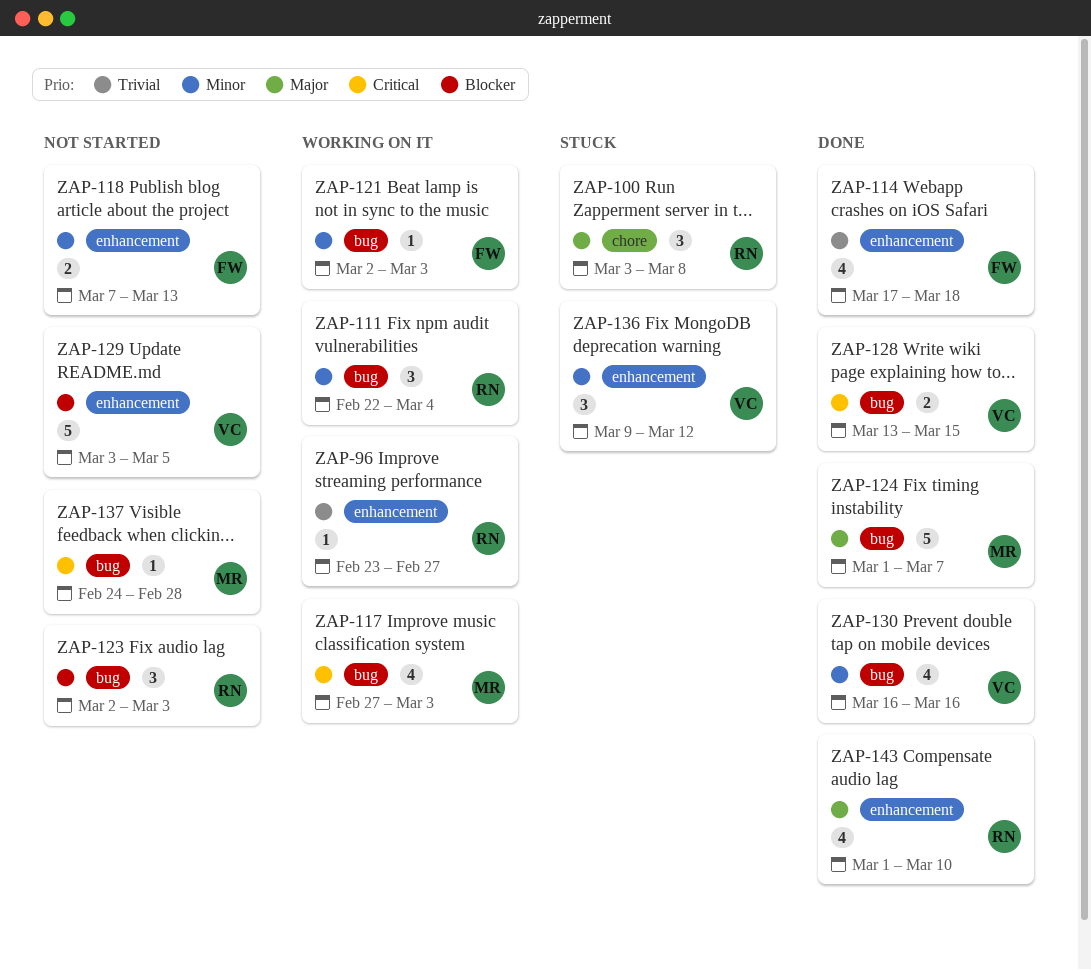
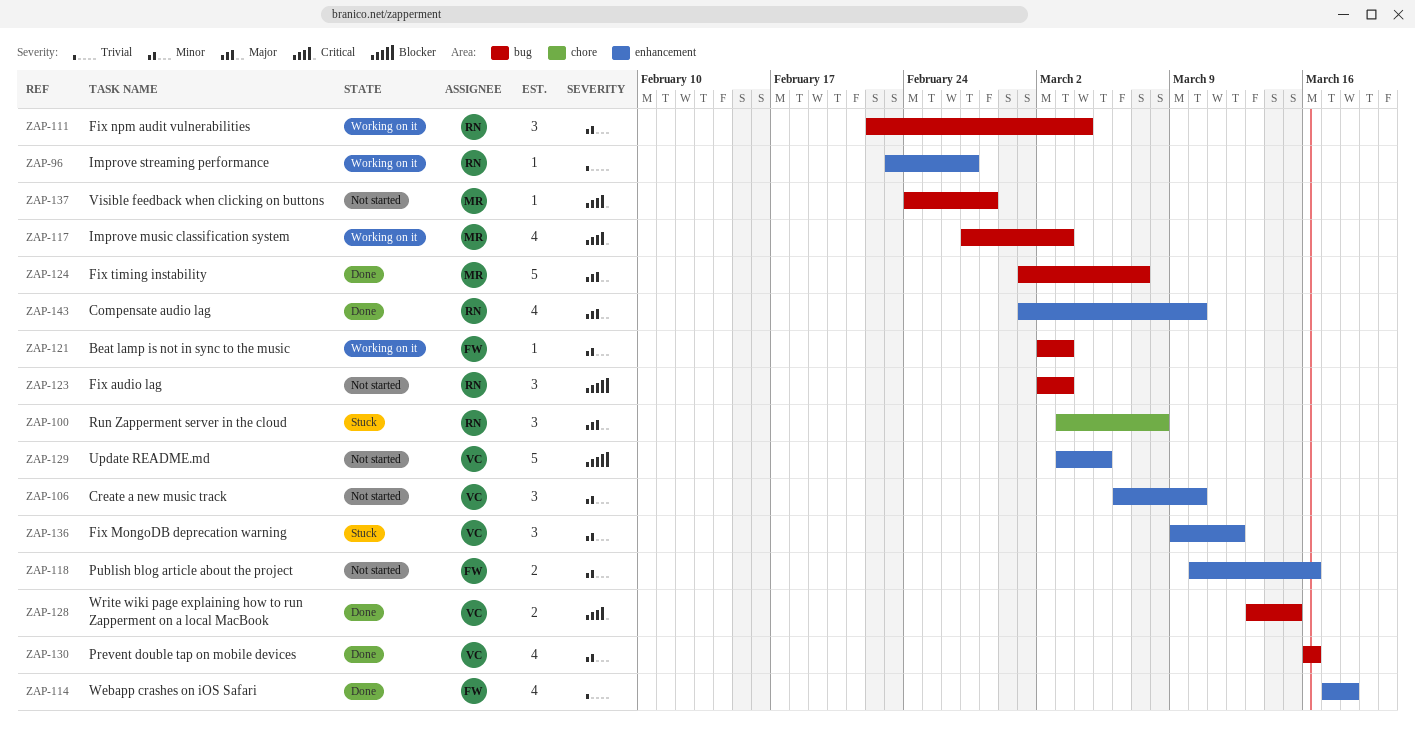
ZAP-106: none -> present
ZAP-118, start: Mar 7 -> Mar 10
ZAP-118, due: Mar 13 -> Mar 16

